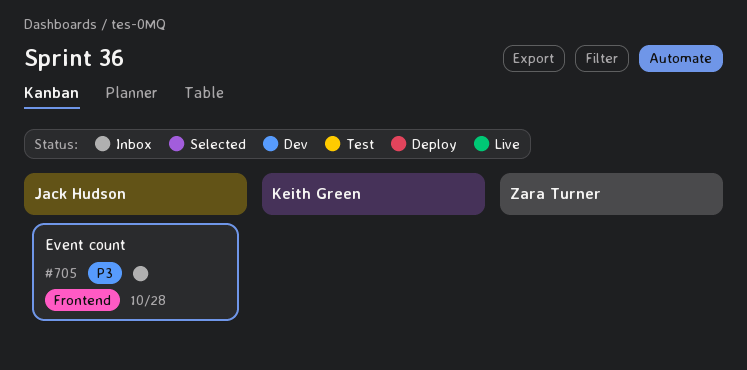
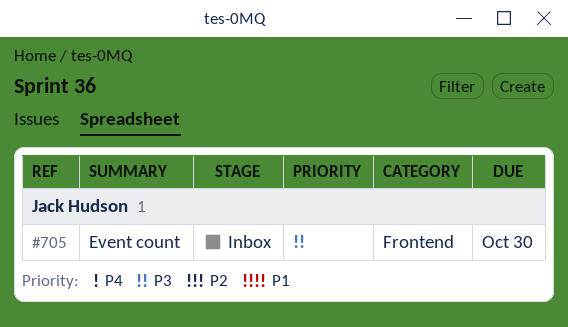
#705, due: Oct 28 -> Oct 30

